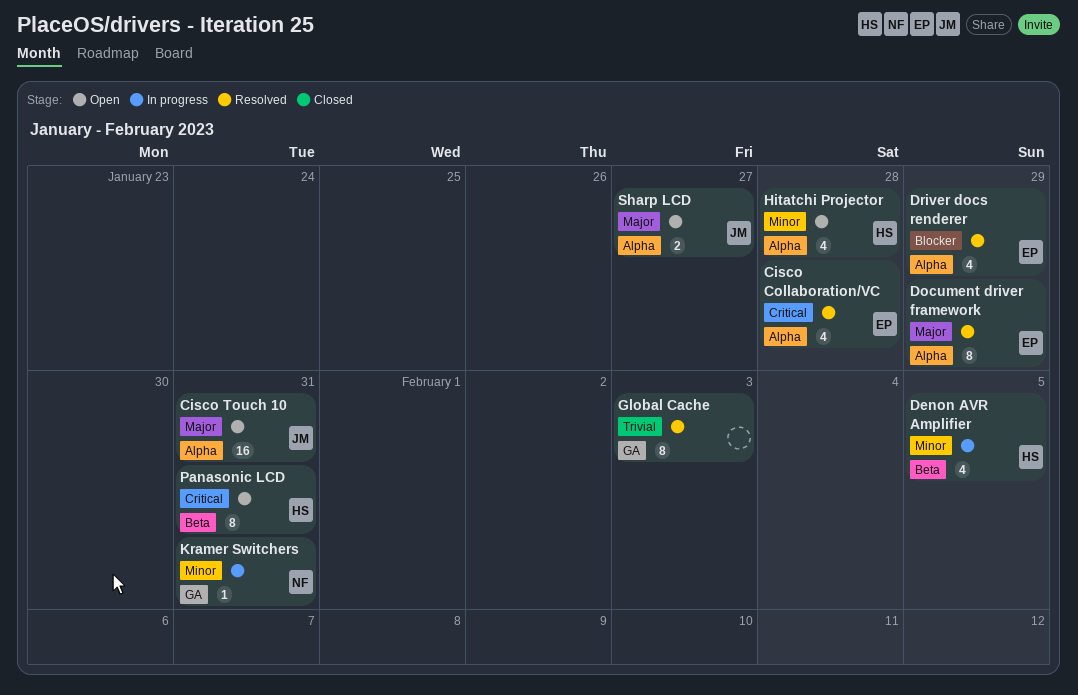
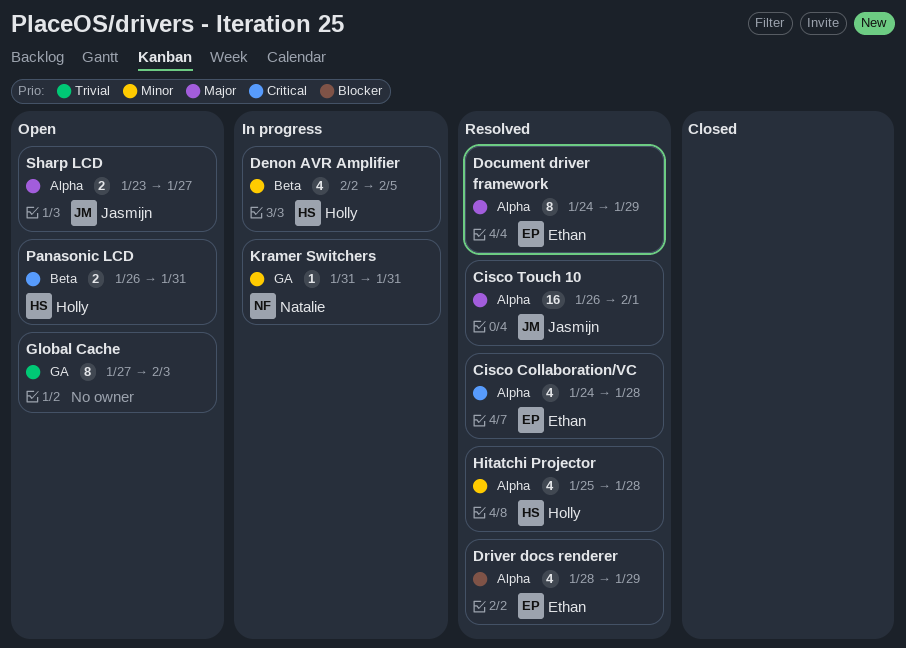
Cisco Touch 10, status: Open -> Resolved
Cisco Touch 10, due: Jan 31 -> Feb 1
Global Cache, status: Resolved -> Open
Hitatchi Projector, status: Open -> Resolved
Panasonic LCD, estimate: 8 -> 2

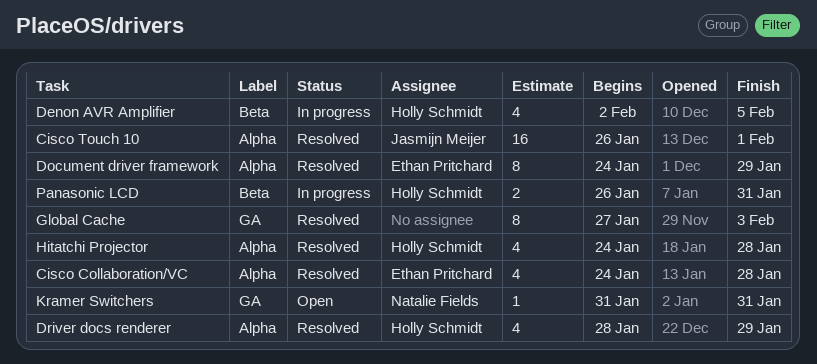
Driver docs renderer, owner: Ethan Pritchard -> Holly Schmidt
Global Cache, status: Open -> Resolved
Hitatchi Projector, start: Jan 25 -> Jan 24
Kramer Switchers, status: In progress -> Open
Panasonic LCD, status: Open -> In progress
Sharp LCD: present -> none

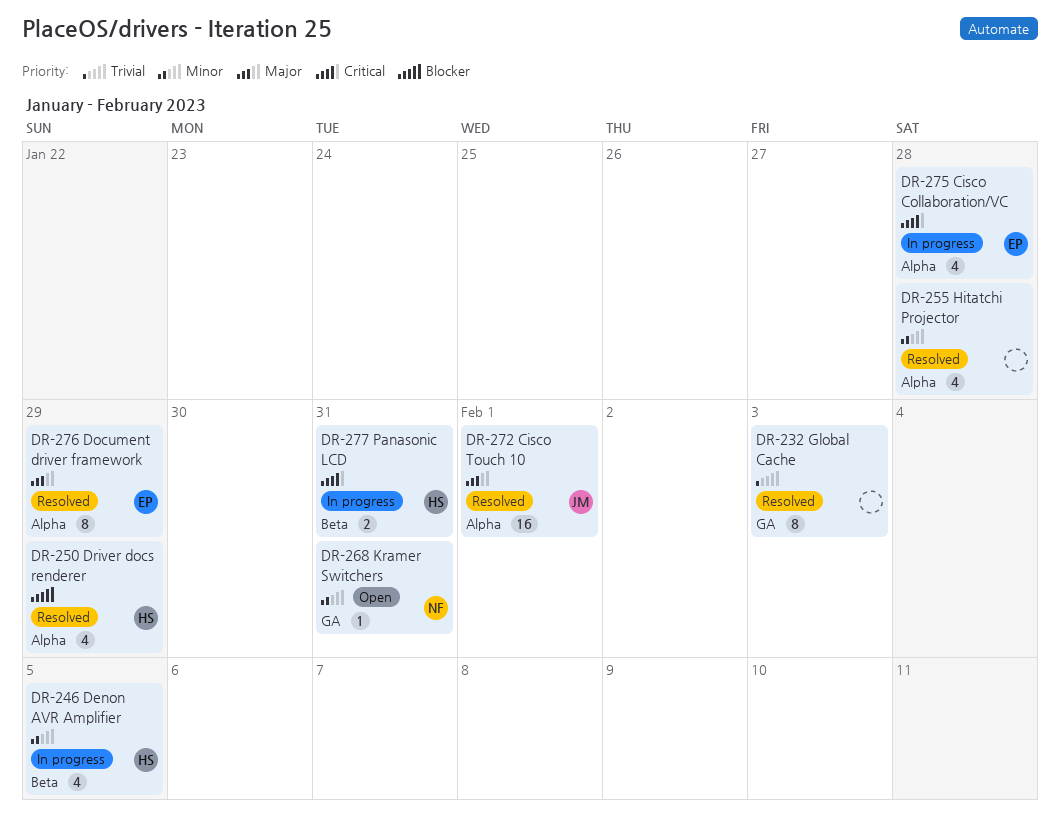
Cisco Collaboration/VC, status: Resolved -> In progress
Hitatchi Projector, owner: Holly Schmidt -> none

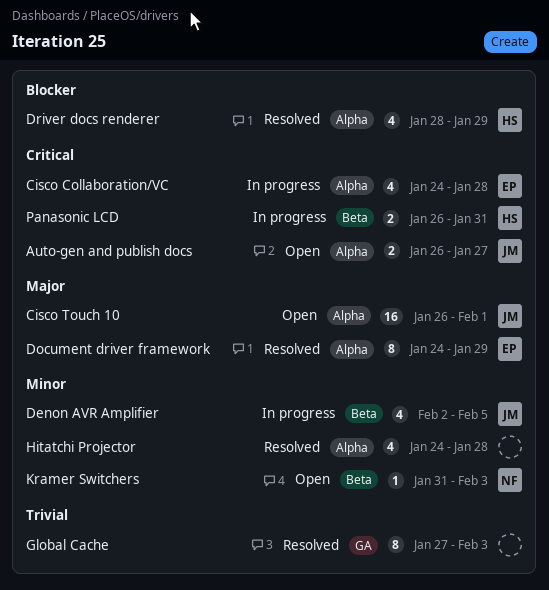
Auto-gen and publish docs: none -> present
Cisco Touch 10, status: Resolved -> Open
Denon AVR Amplifier, owner: HS -> JM
Kramer Switchers, label: GA -> Beta
Kramer Switchers, due: Jan 31 -> Feb 3

